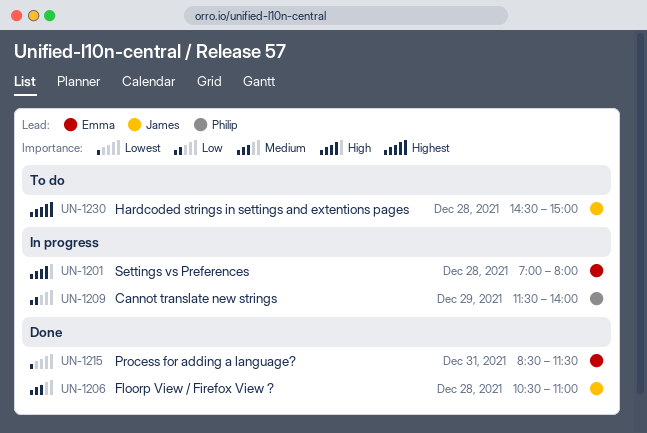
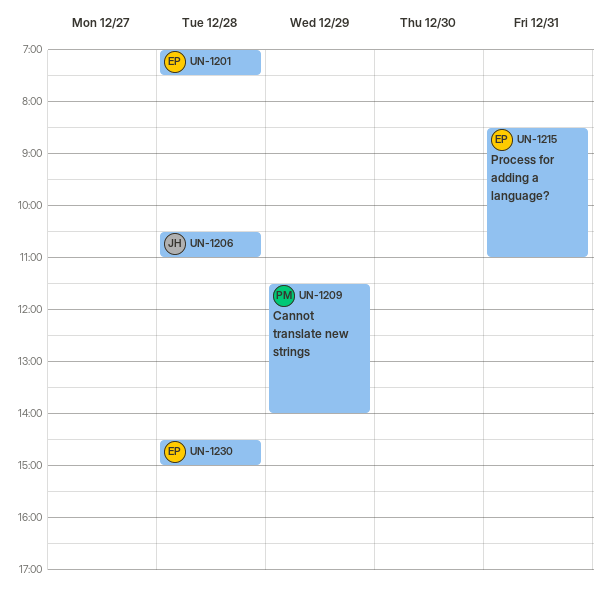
UN-1201, ends: 08:00 -> 07:30
UN-1215, ends: 11:30 -> 11:00
UN-1230, owner: James -> Emma

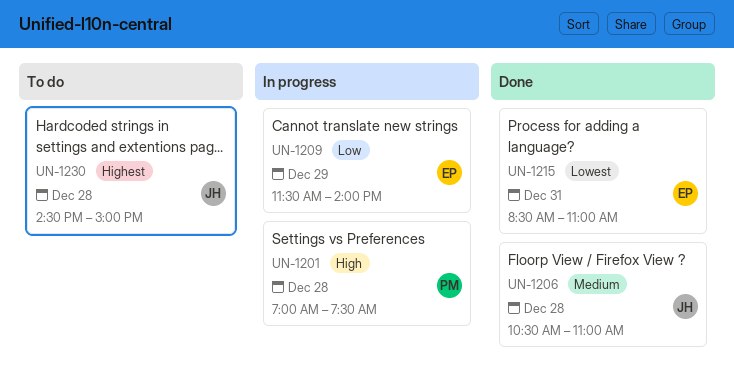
UN-1201, owner: EP -> PM
UN-1209, owner: PM -> EP
UN-1230, owner: EP -> JH

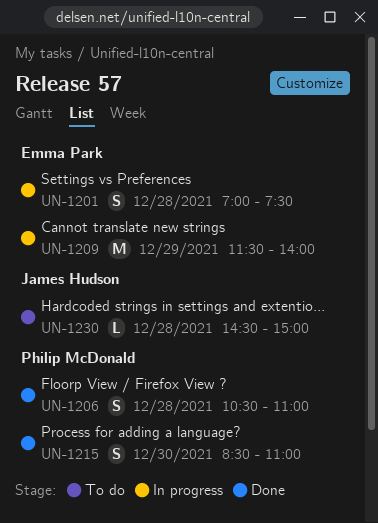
UN-1201, owner: Philip McDonald -> Emma Park
UN-1206, owner: James Hudson -> Philip McDonald
UN-1215, owner: Emma Park -> Philip McDonald
UN-1215, day: Dec 31 -> Dec 30

